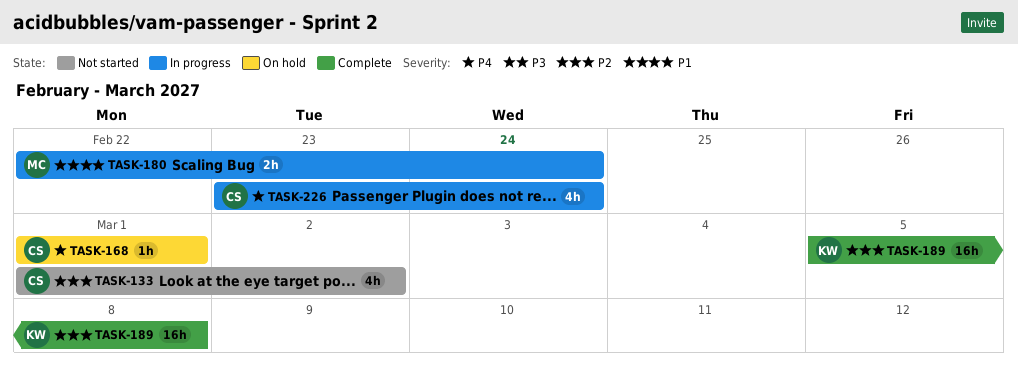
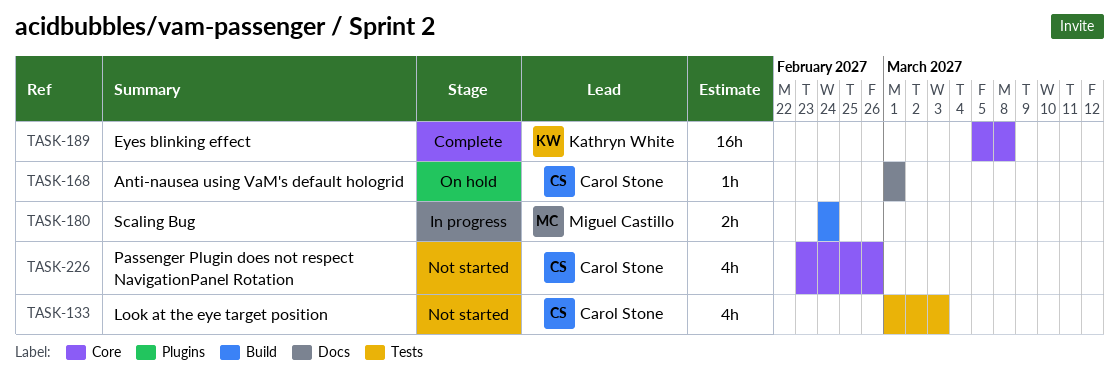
TASK-133, due: Mar 2 -> Mar 3
TASK-180, start: Feb 22 -> Feb 24
TASK-226, status: In progress -> Not started
TASK-226, due: Feb 24 -> Feb 26

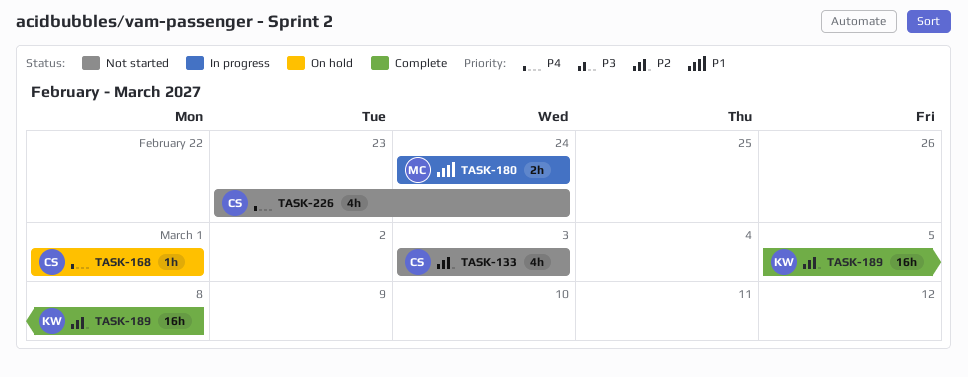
TASK-133, start: Mar 1 -> Mar 3
TASK-226, due: Feb 26 -> Feb 24

